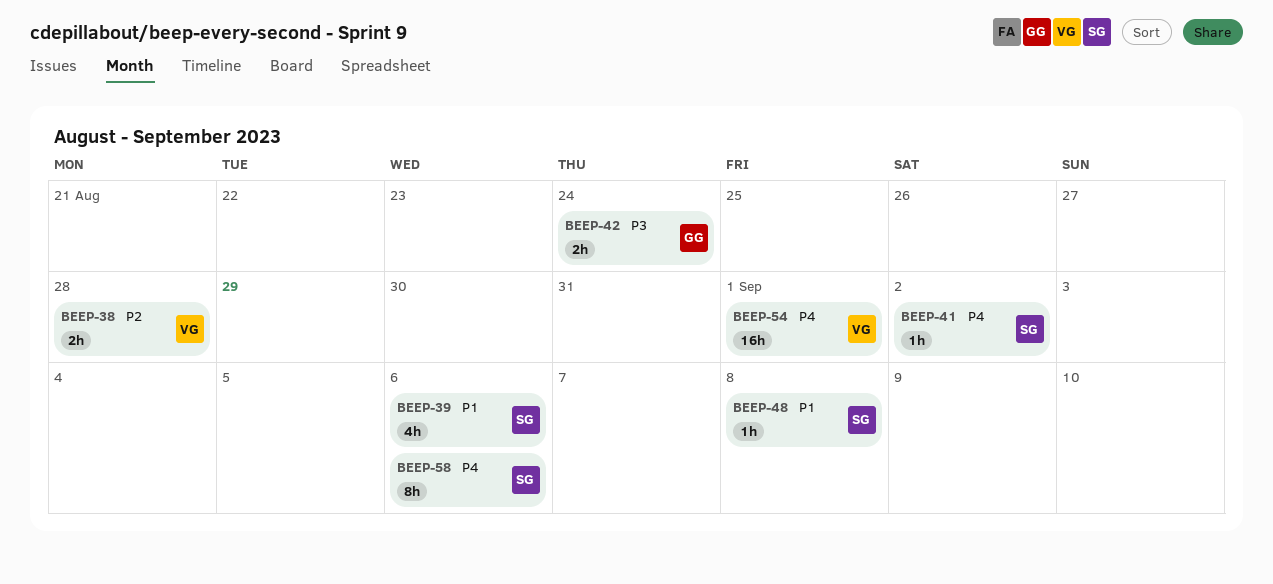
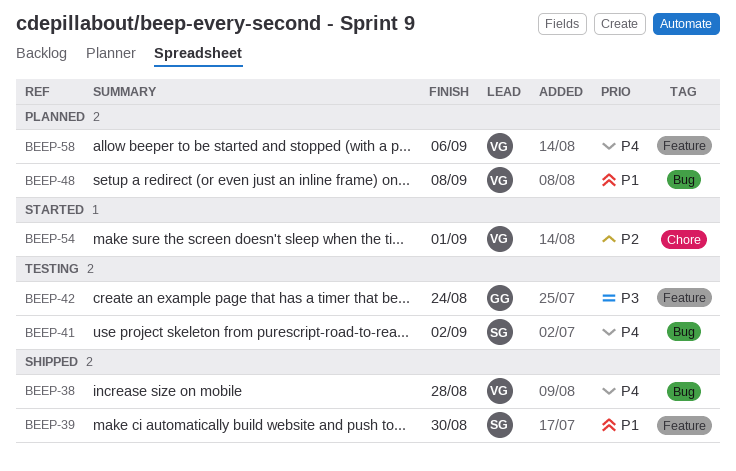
BEEP-38, priority: P2 -> P4
BEEP-39, due: Sep 6 -> Aug 30
BEEP-48, owner: SG -> VG
BEEP-54, priority: P4 -> P2
BEEP-58, owner: SG -> VG

